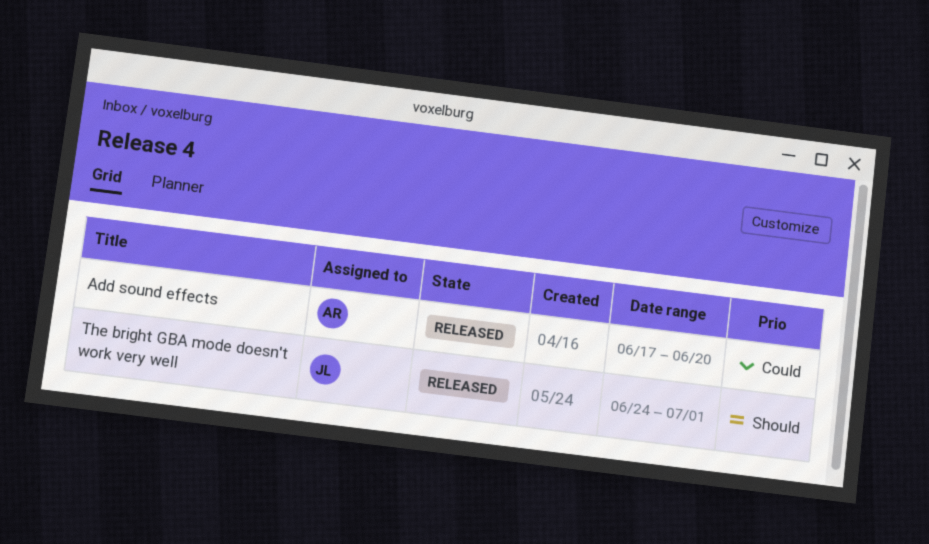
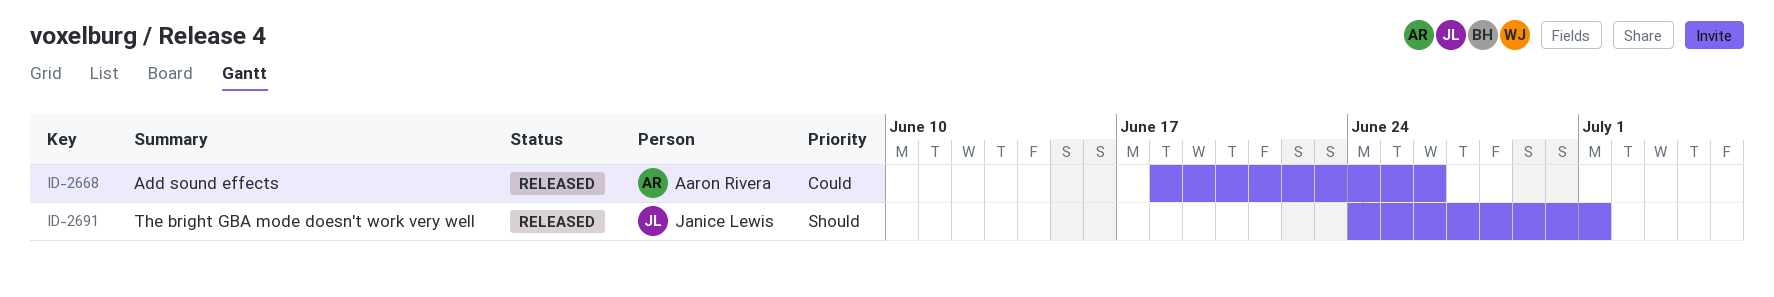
Add sound effects, start: Jun 17 -> Jun 18
Add sound effects, due: Jun 20 -> Jun 26

